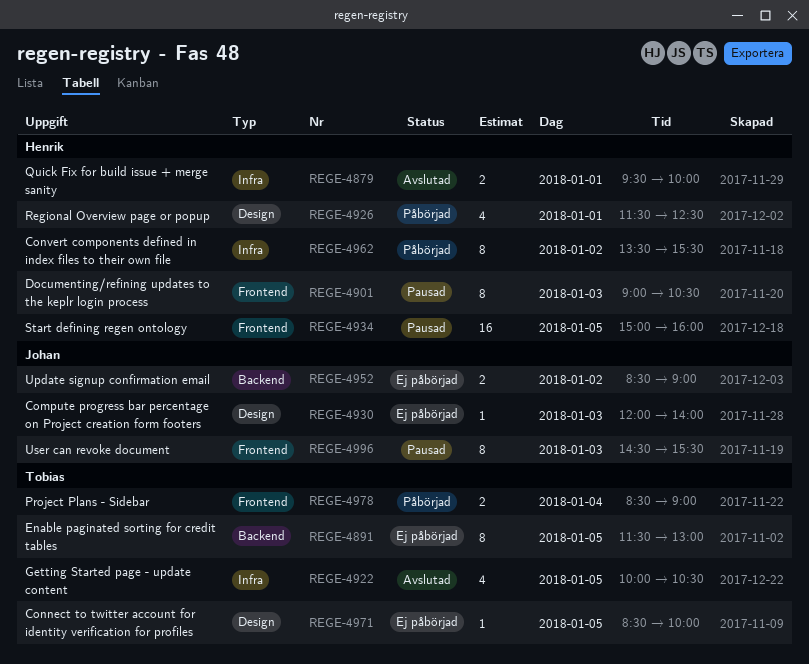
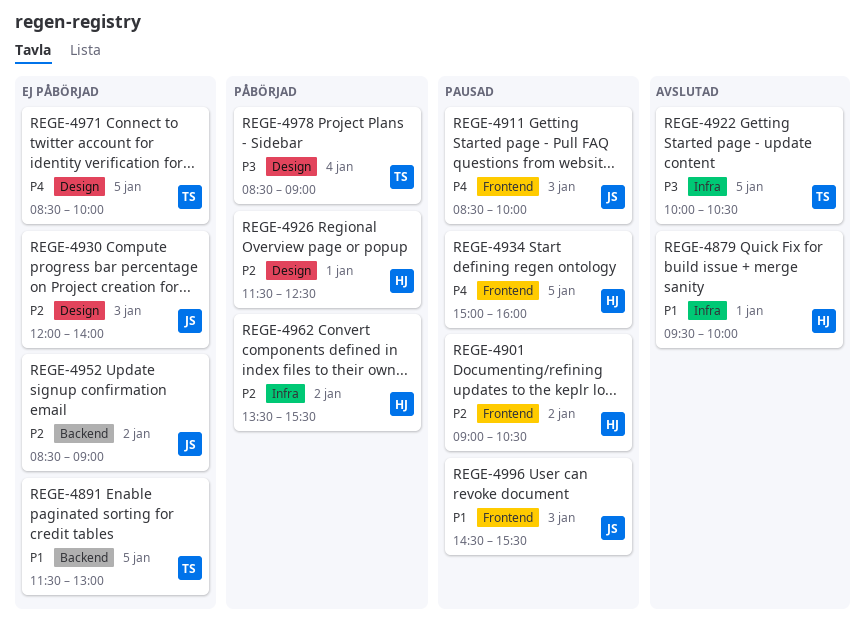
REGE-4901, day: Jan 3 -> Jan 2
REGE-4911: none -> present
REGE-4978, label: Frontend -> Design

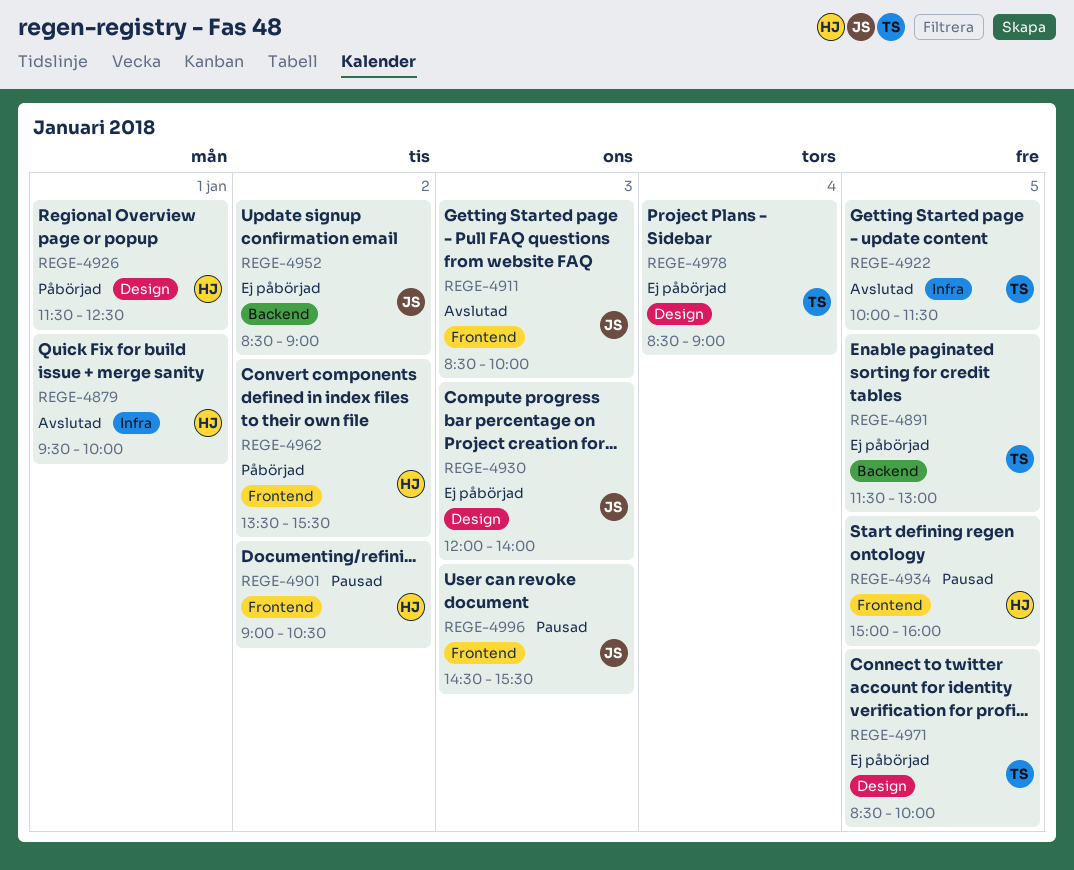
REGE-4911, status: Pausad -> Avslutad
REGE-4922, ends: 10:30 -> 11:30
REGE-4962, label: Infra -> Frontend
REGE-4978, status: Påbörjad -> Ej påbörjad

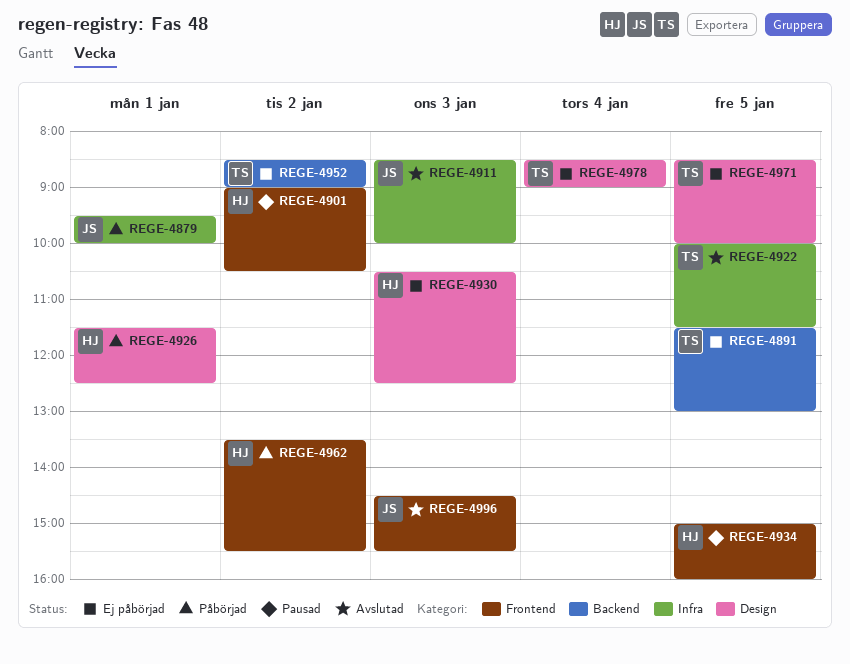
REGE-4879, status: Avslutad -> Påbörjad
REGE-4879, owner: HJ -> JS
REGE-4911, label: Frontend -> Infra
REGE-4930, owner: JS -> HJ
REGE-4930, begins: 12:00 -> 10:30
REGE-4930, ends: 14:00 -> 12:30
REGE-4952, owner: JS -> TS
REGE-4996, status: Pausad -> Avslutad

